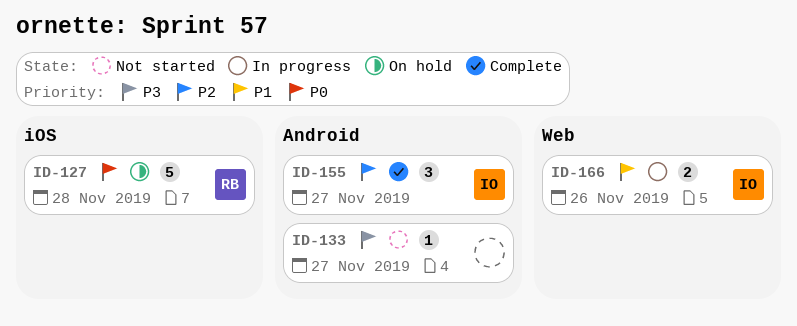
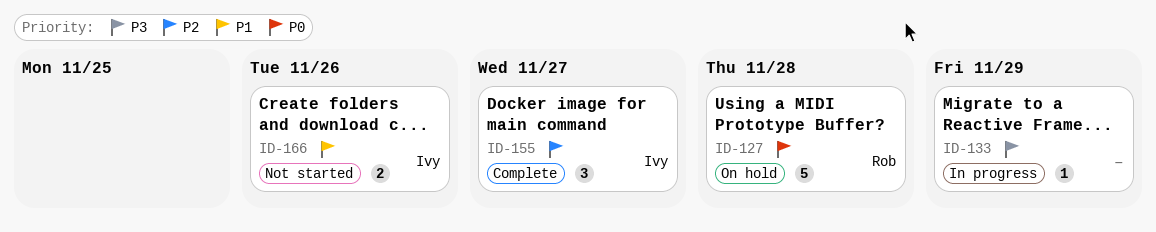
ID-133, status: Not started -> In progress
ID-133, due: Nov 27 -> Nov 29
ID-166, status: In progress -> Not started

